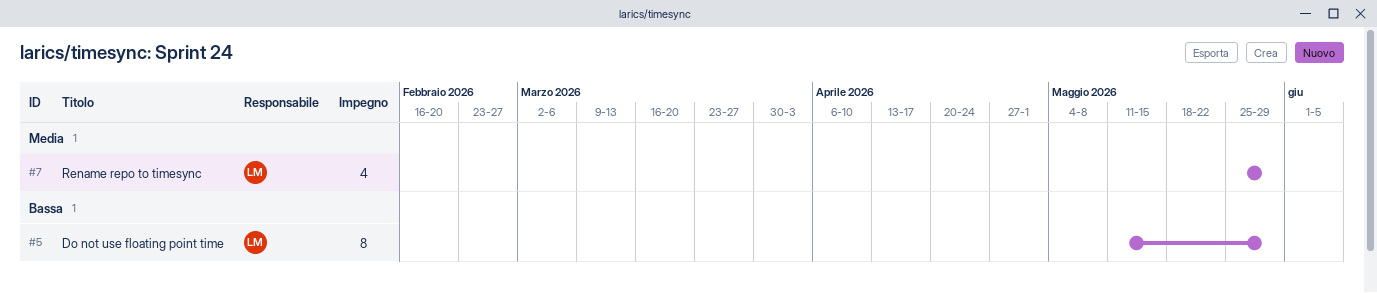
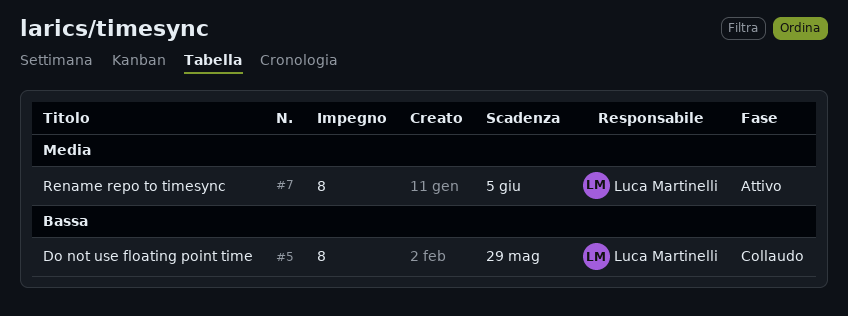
#7, estimate: 4 -> 8
#7, due: May 29 -> Jun 5

